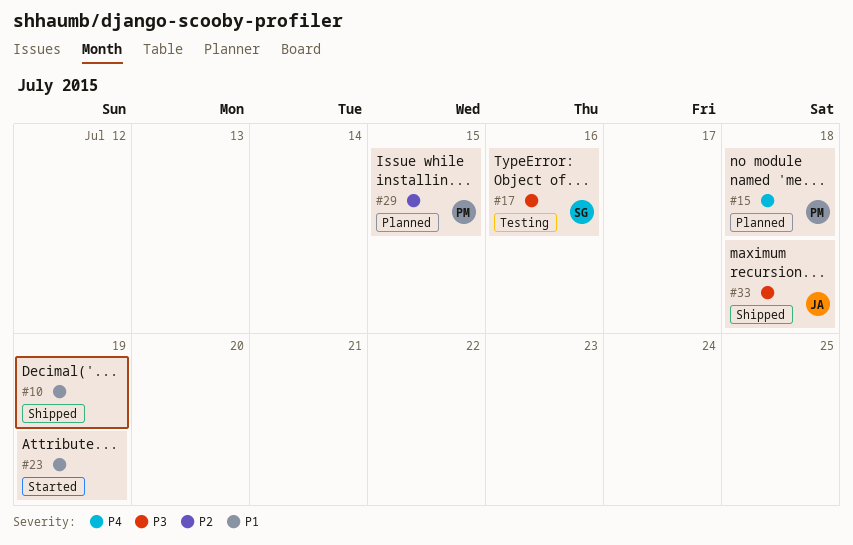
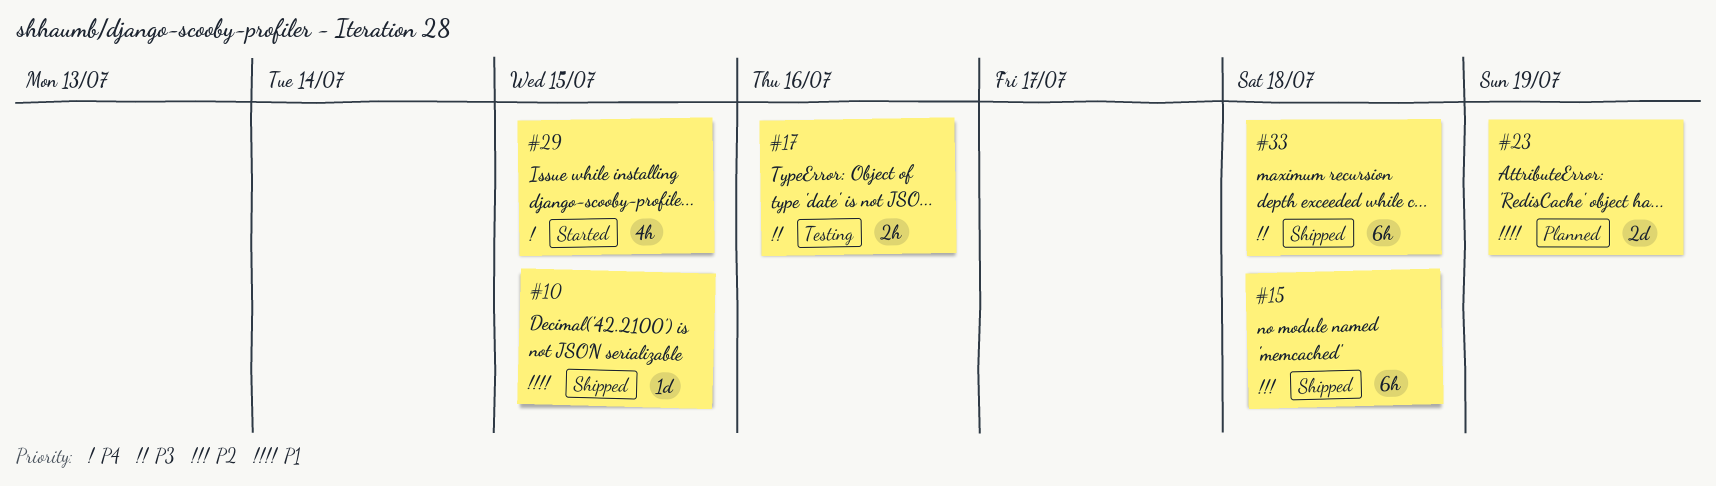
#10, due: Jul 19 -> Jul 15
#15, status: Planned -> Shipped
#15, priority: P4 -> P2
#23, status: Started -> Planned
#29, status: Planned -> Started
#29, priority: P2 -> P4

